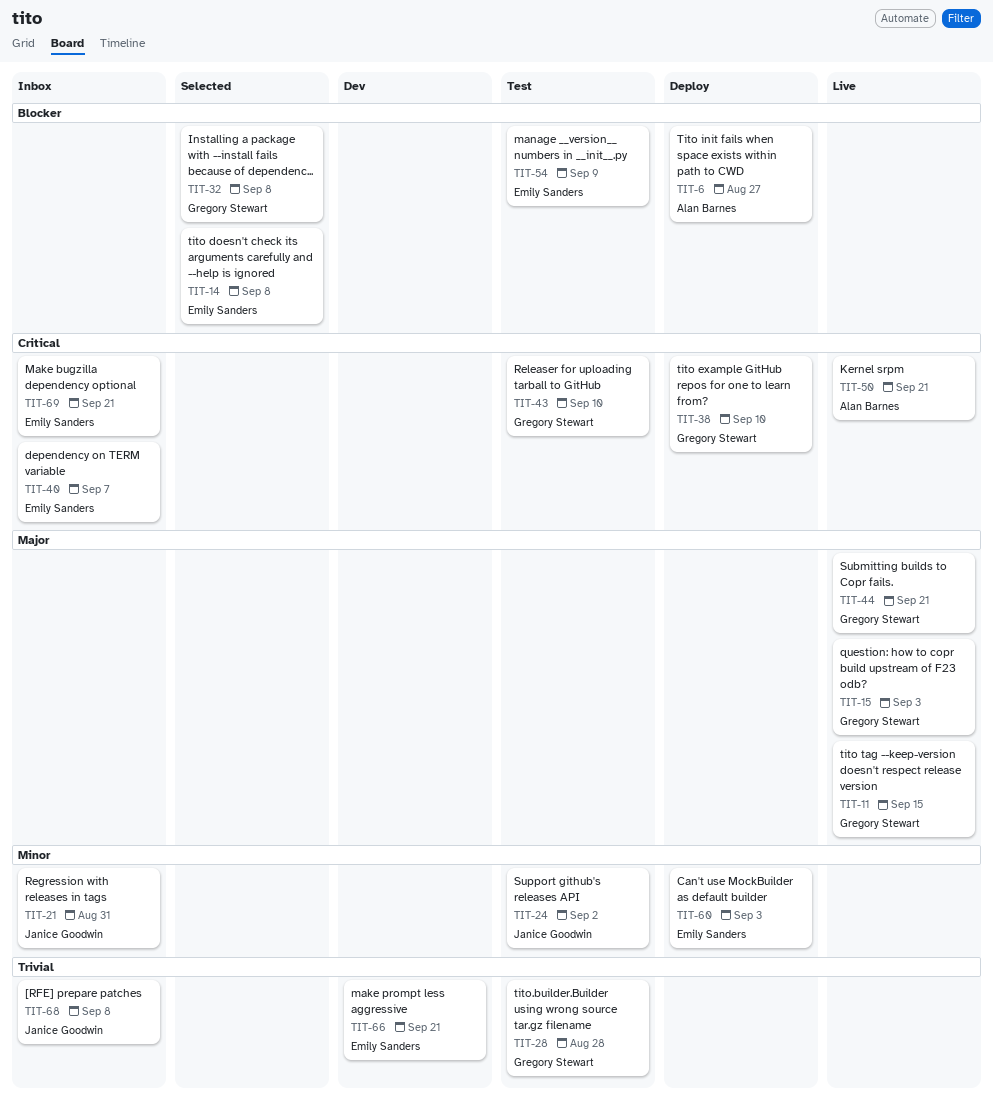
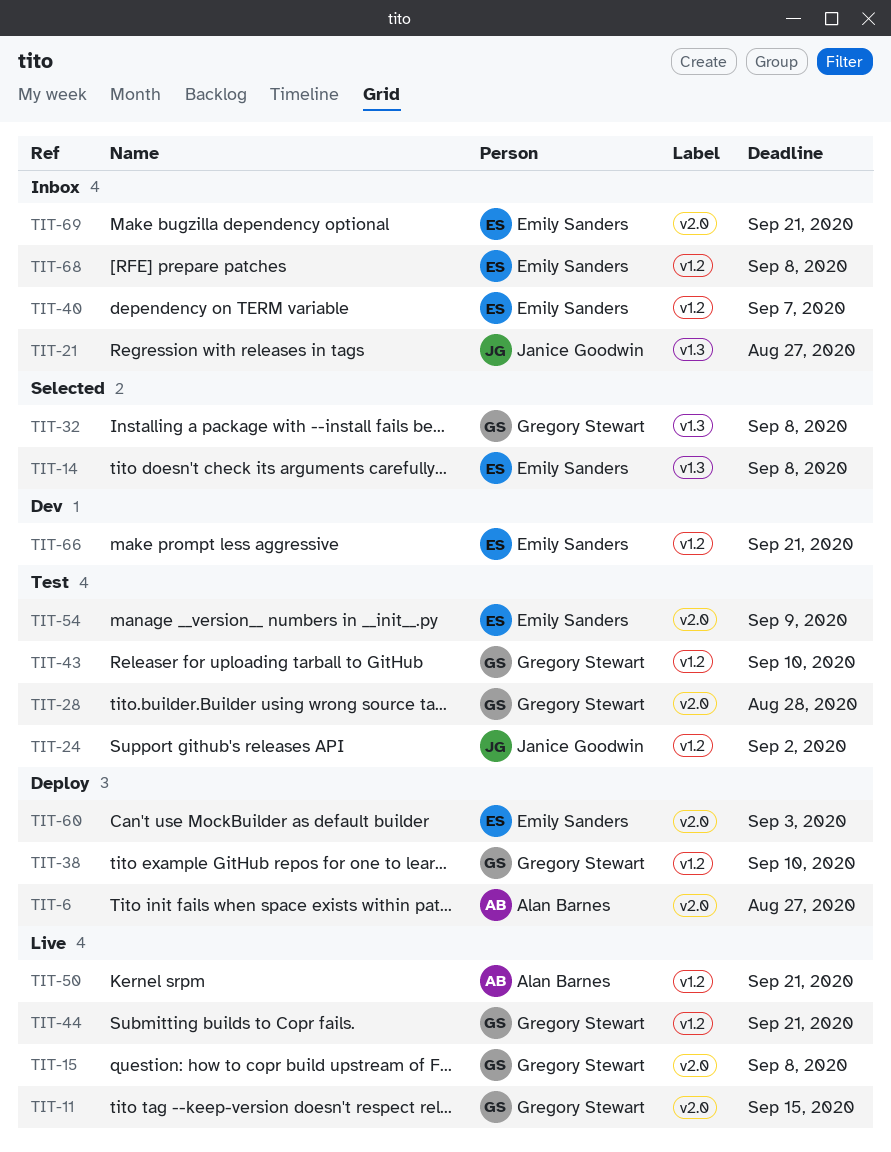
TIT-15, due: Sep 3 -> Sep 8
TIT-21, due: Aug 31 -> Aug 27
TIT-68, owner: Janice Goodwin -> Emily Sanders

